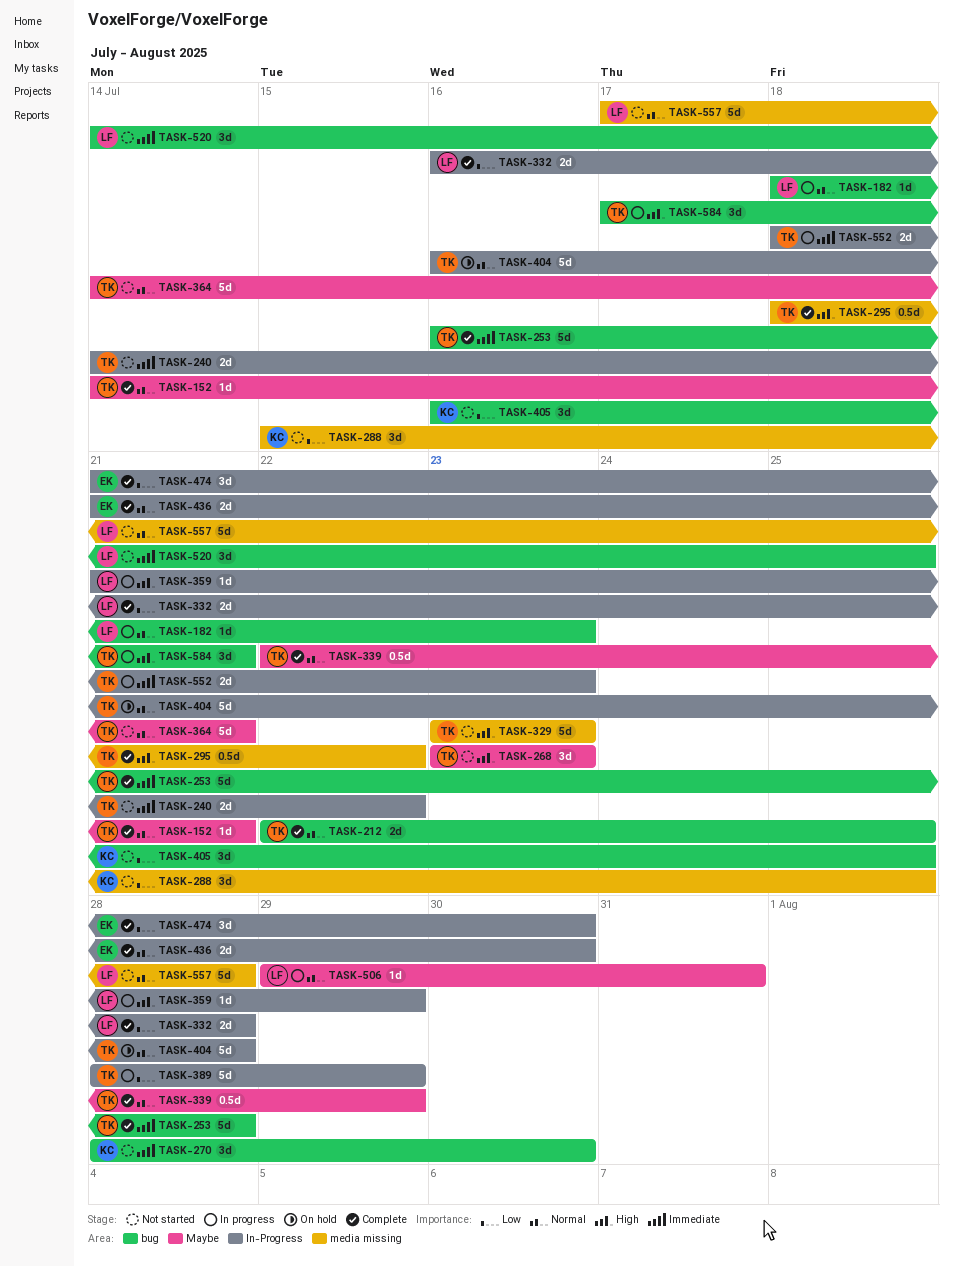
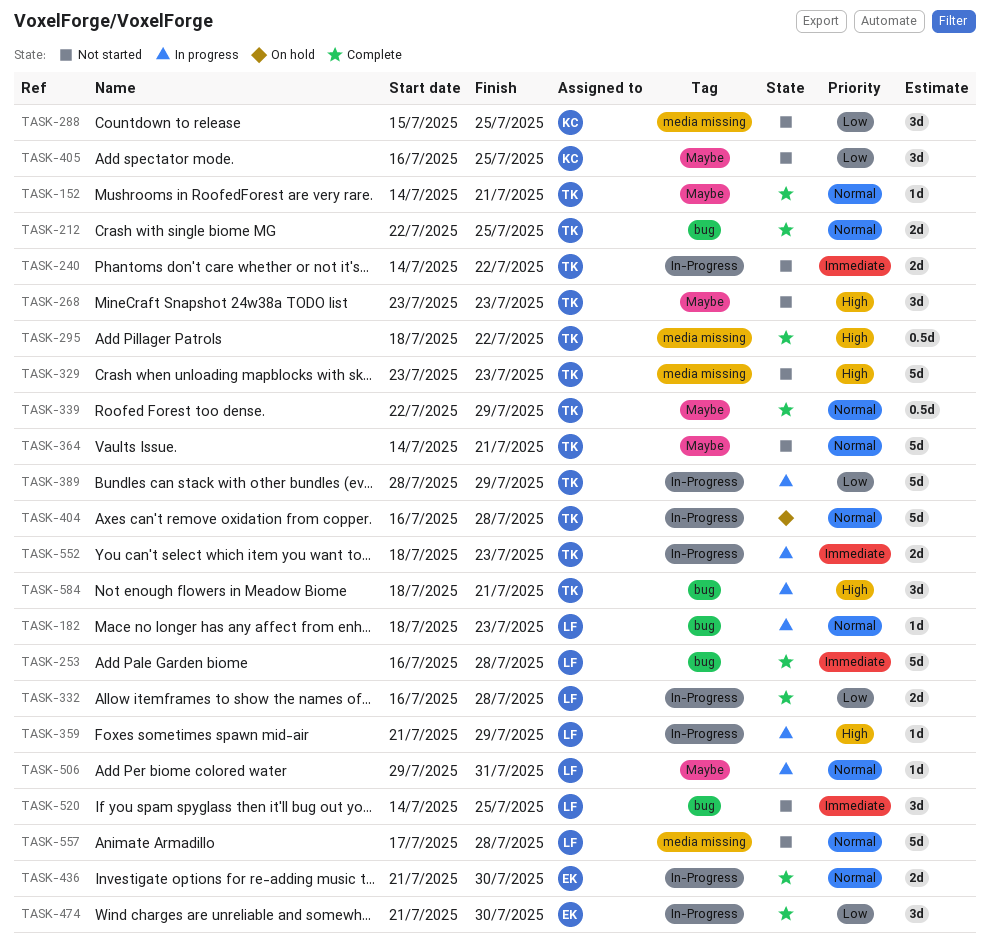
TASK-253, owner: TK -> LF
TASK-270: present -> none
TASK-405, label: bug -> Maybe
TASK-584, start: Jul 17 -> Jul 18

